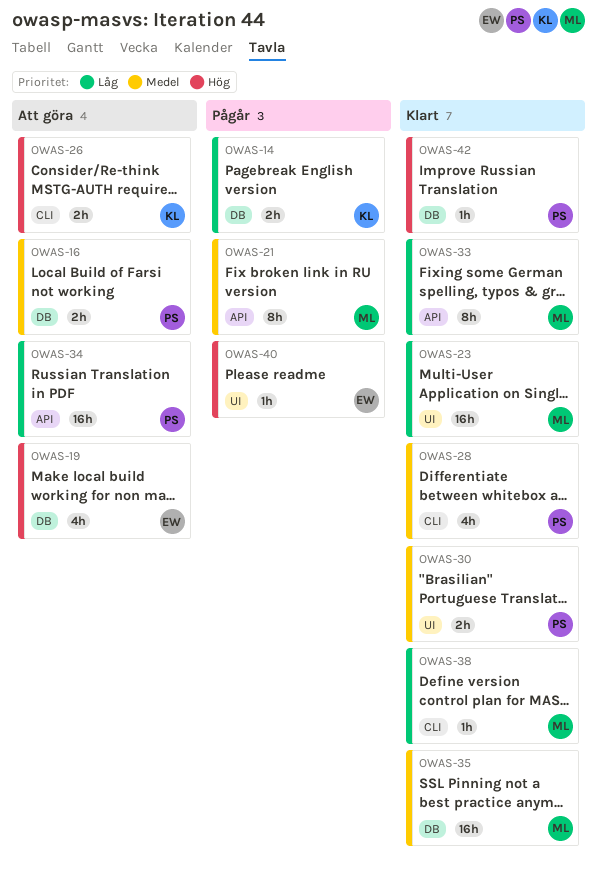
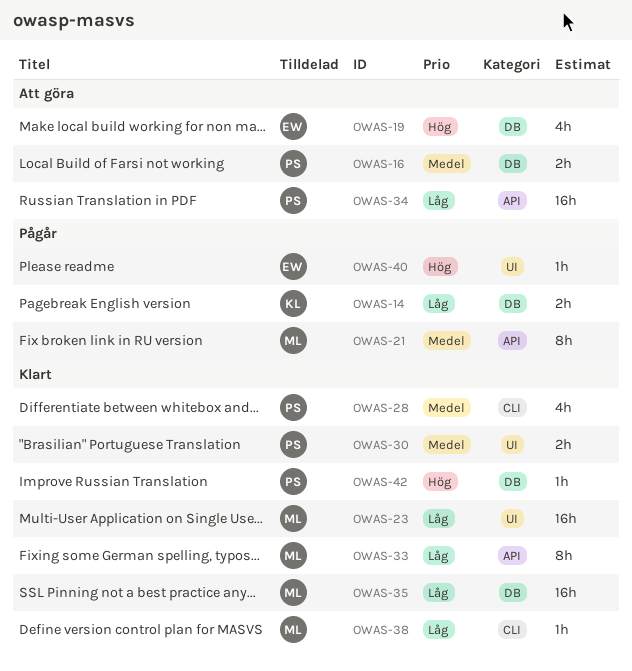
OWAS-26: present -> none
OWAS-35, priority: Medel -> Låg

